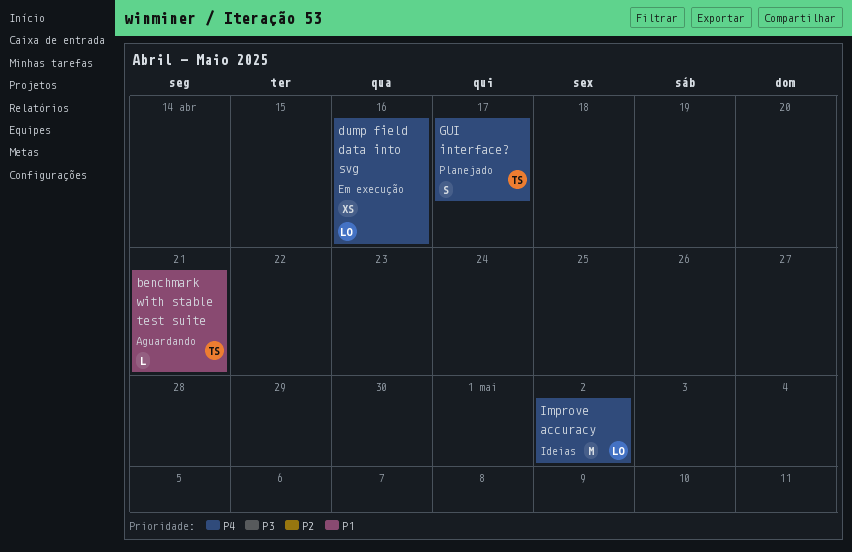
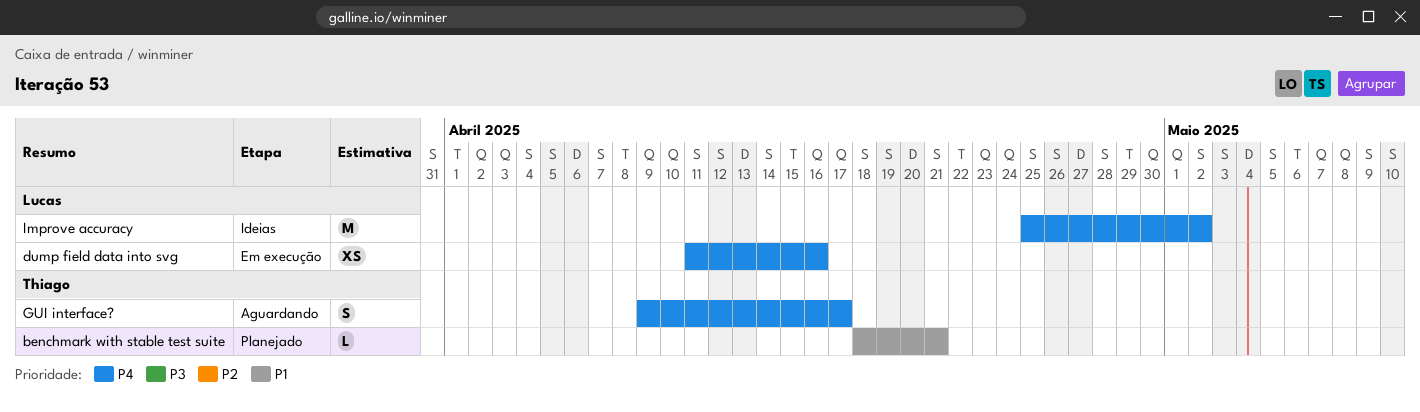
benchmark with stable test suite, status: Aguardando -> Planejado
GUI interface?, status: Planejado -> Aguardando

